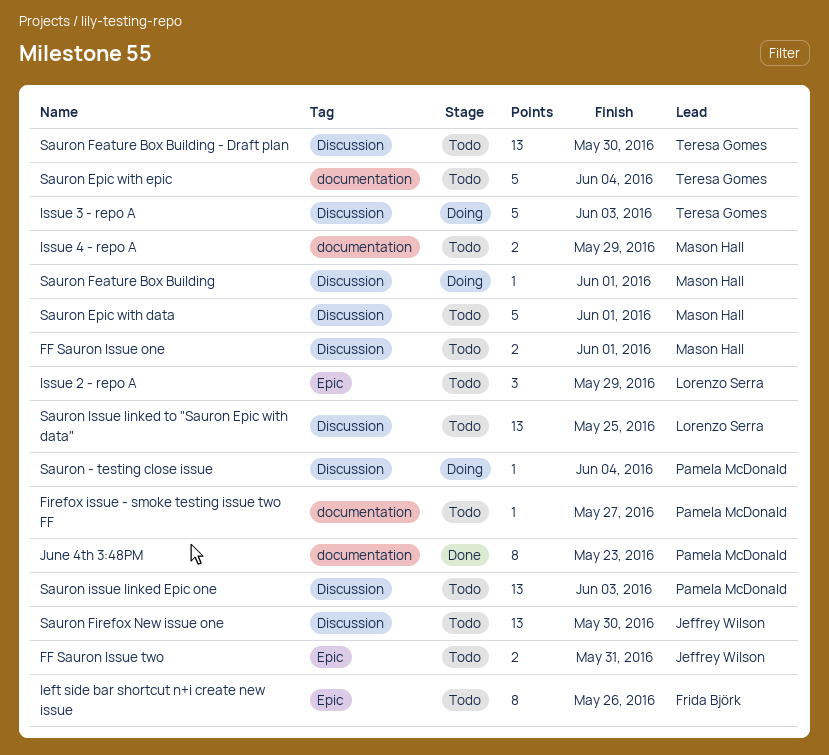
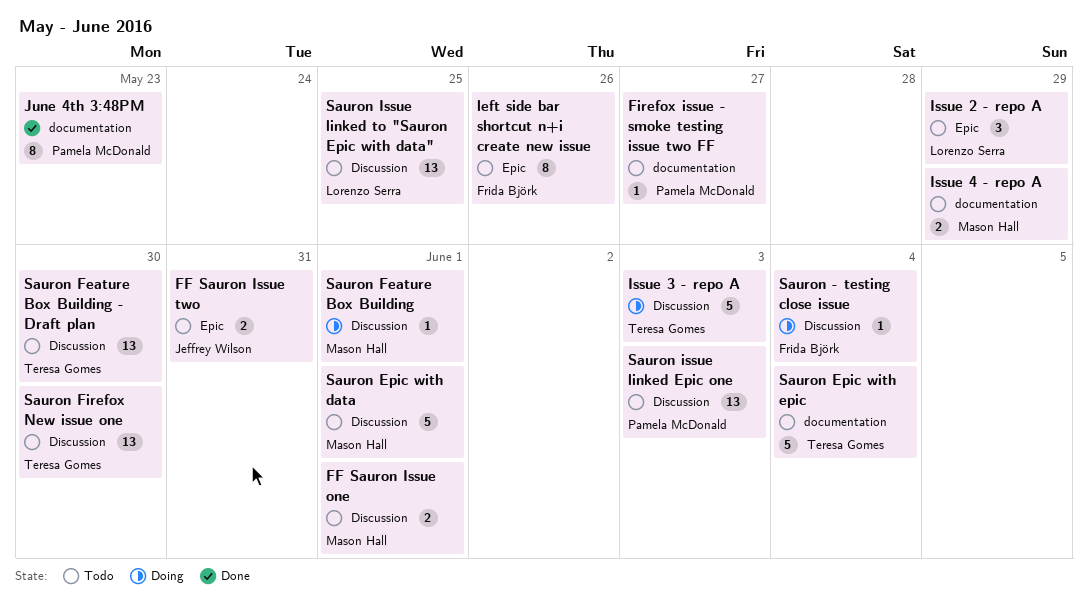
Sauron - testing close issue, owner: Pamela McDonald -> Frida Björk
Sauron Firefox New issue one, owner: Jeffrey Wilson -> Teresa Gomes

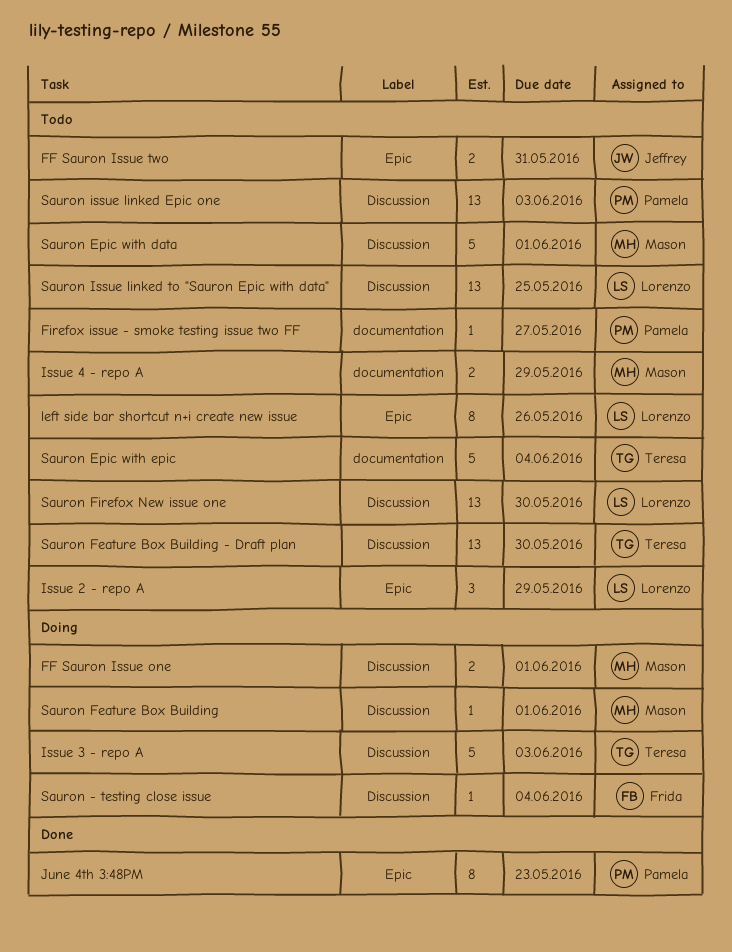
FF Sauron Issue one, status: Todo -> Doing
June 4th 3:48PM, label: documentation -> Epic
left side bar shortcut n+i create new issue, owner: Frida Björk -> Lorenzo Serra
Sauron Firefox New issue one, owner: Teresa Gomes -> Lorenzo Serra

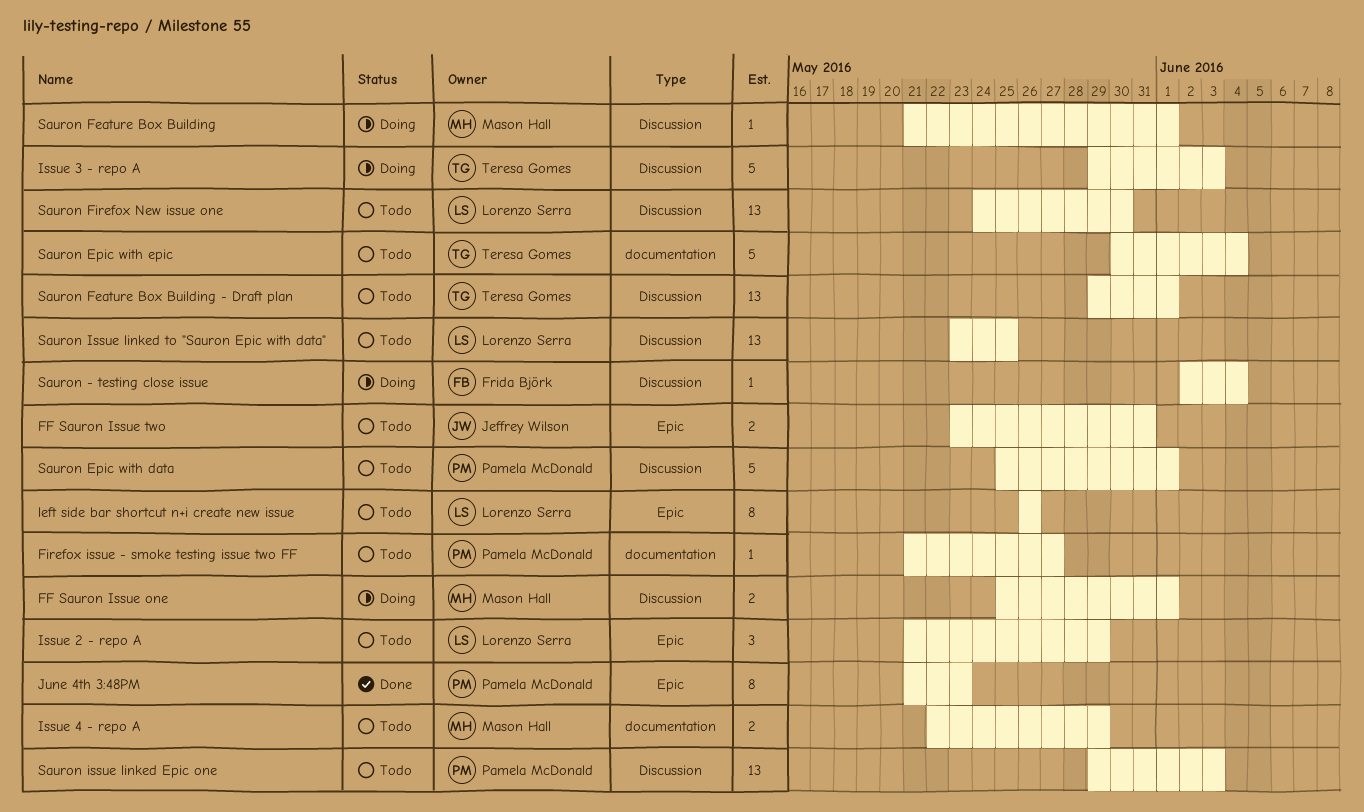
Sauron Epic with data, owner: Mason Hall -> Pamela McDonald
Sauron Feature Box Building - Draft plan, due: May 30 -> Jun 1

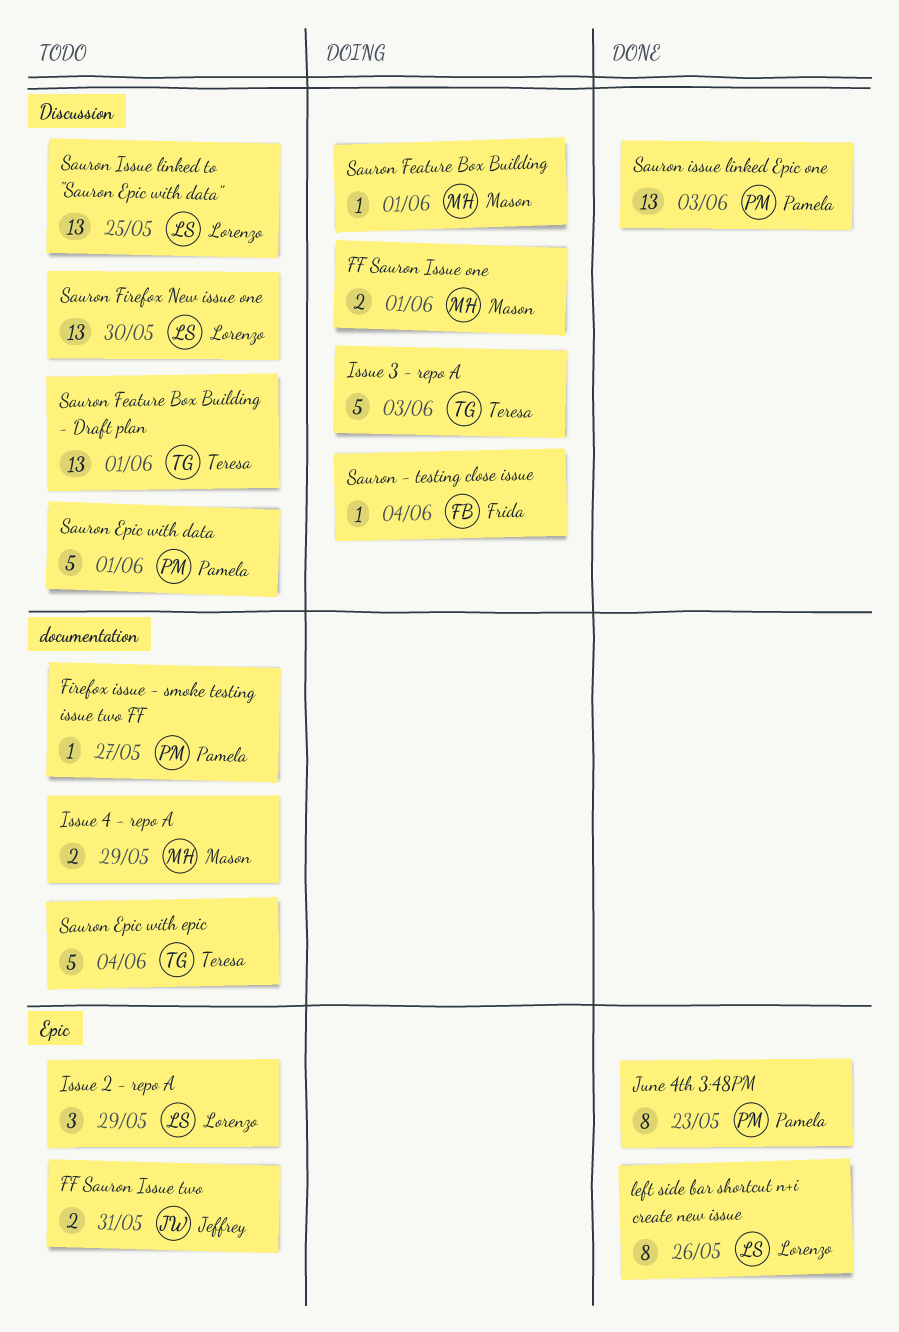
left side bar shortcut n+i create new issue, status: Todo -> Done
Sauron issue linked Epic one, status: Todo -> Done

